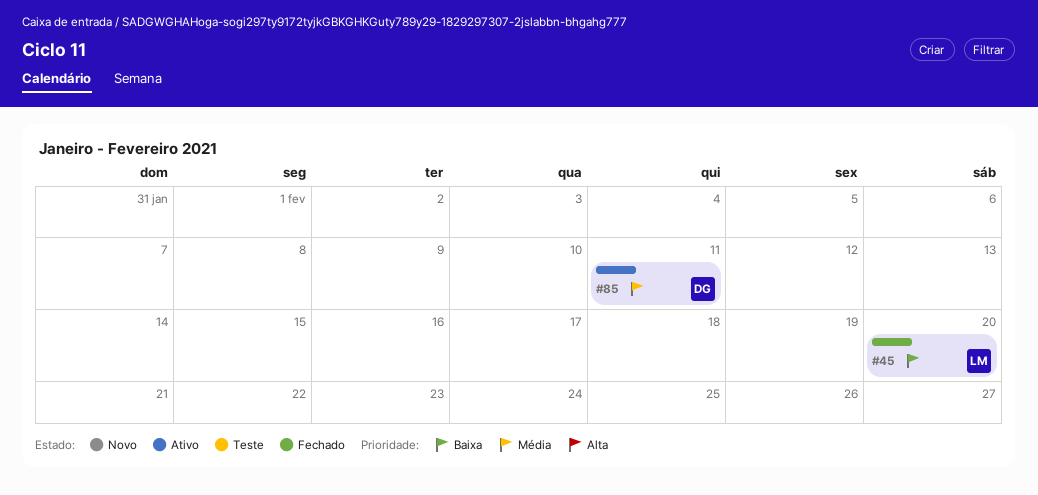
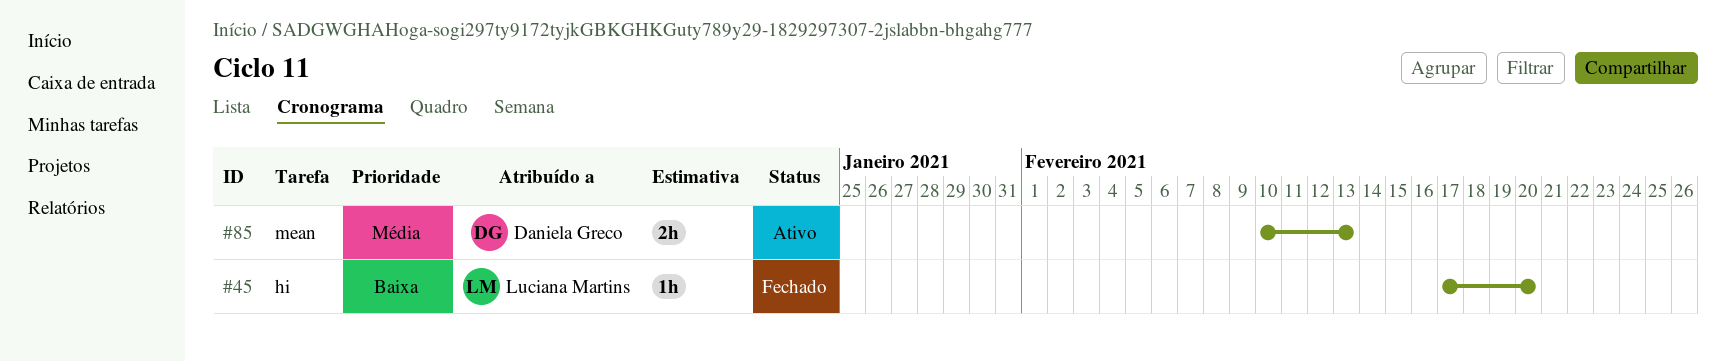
#85, due: Feb 11 -> Feb 13

